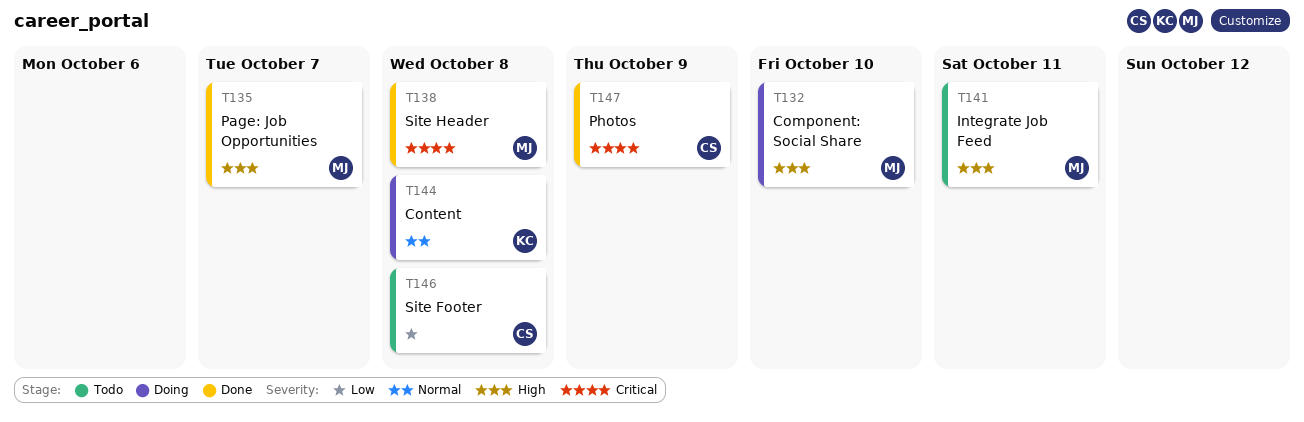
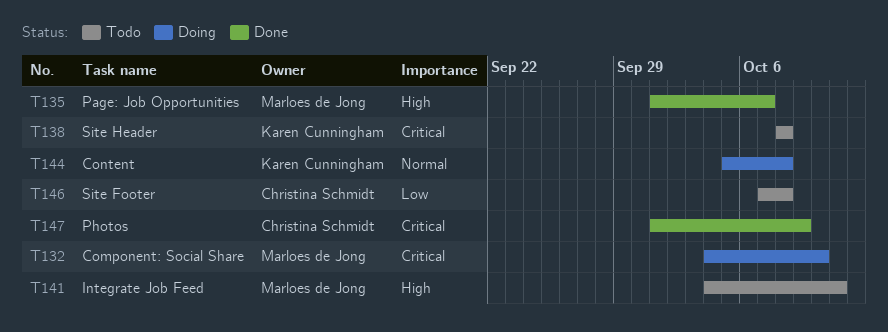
T132, priority: High -> Critical
T138, status: Done -> Todo
T138, owner: Marloes de Jong -> Karen Cunningham

